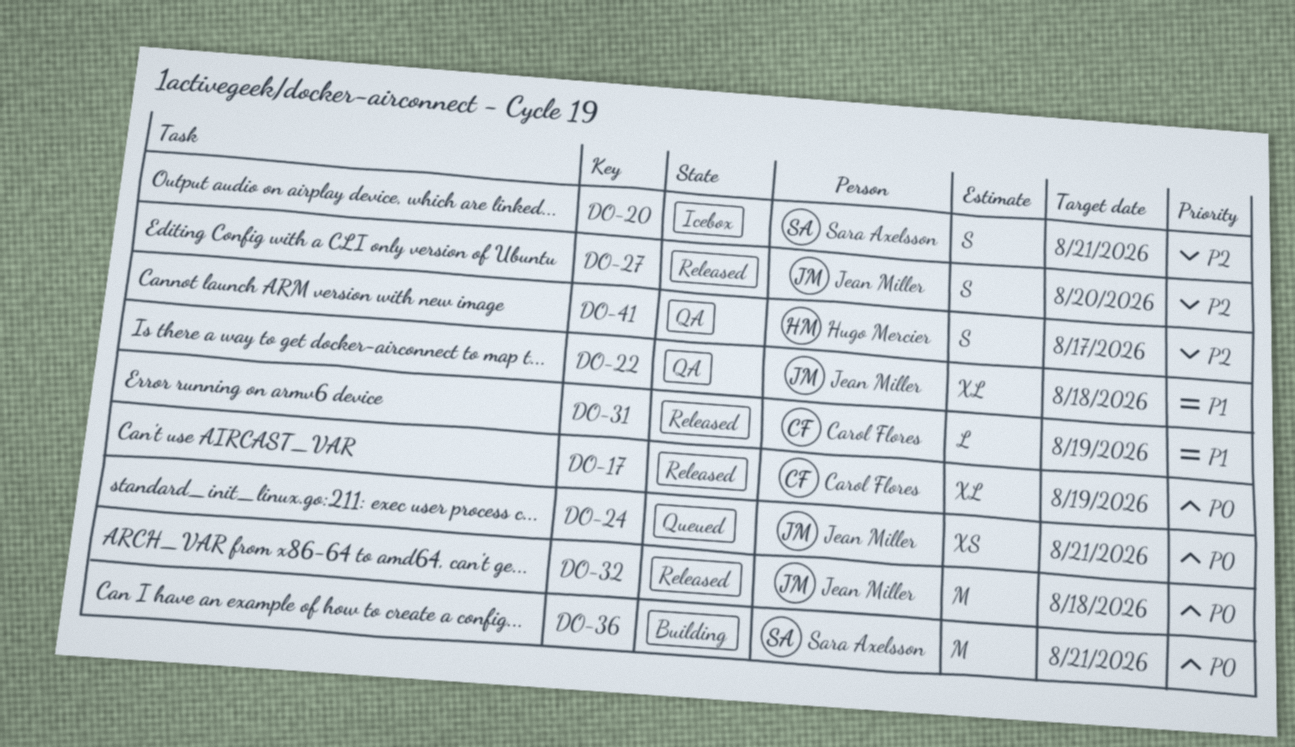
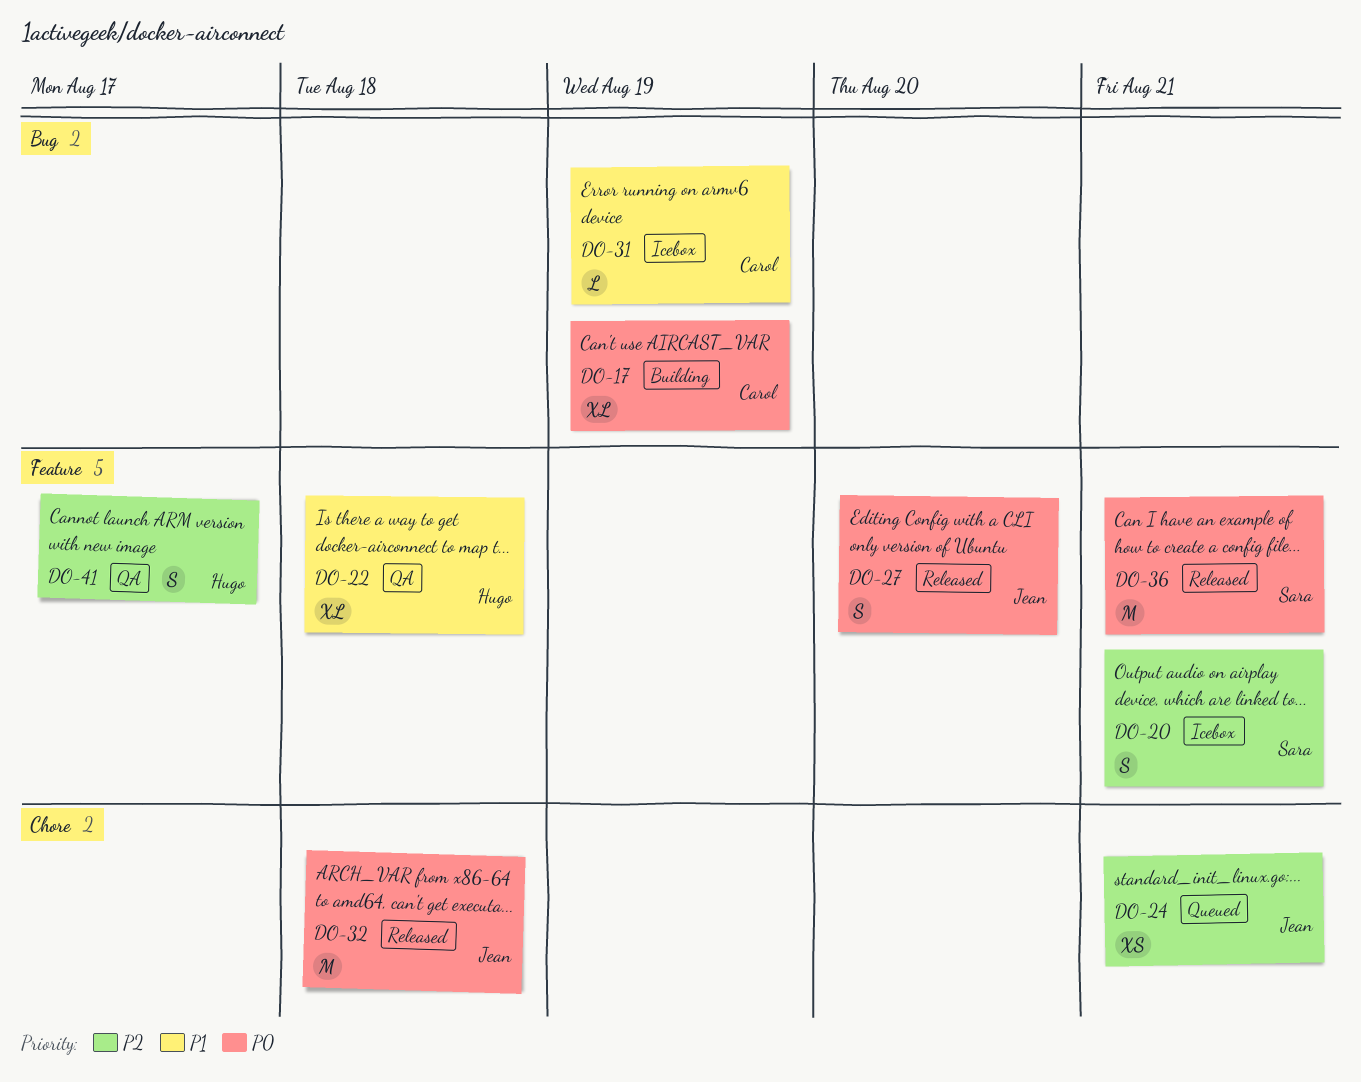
DO-17, status: Released -> Building
DO-22, owner: Jean Miller -> Hugo Mercier
DO-24, priority: P0 -> P2
DO-27, priority: P2 -> P0
DO-31, status: Released -> Icebox
DO-36, status: Building -> Released

